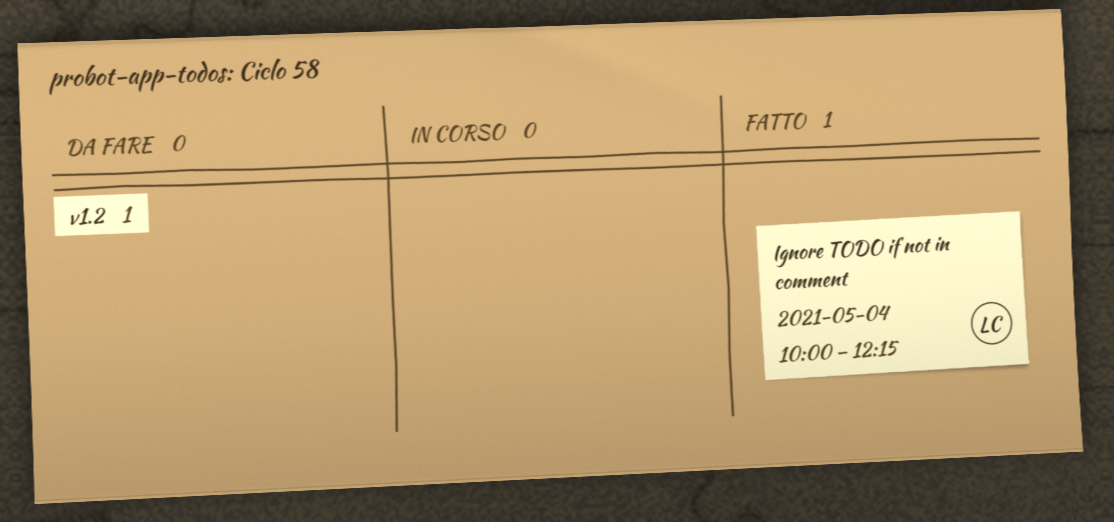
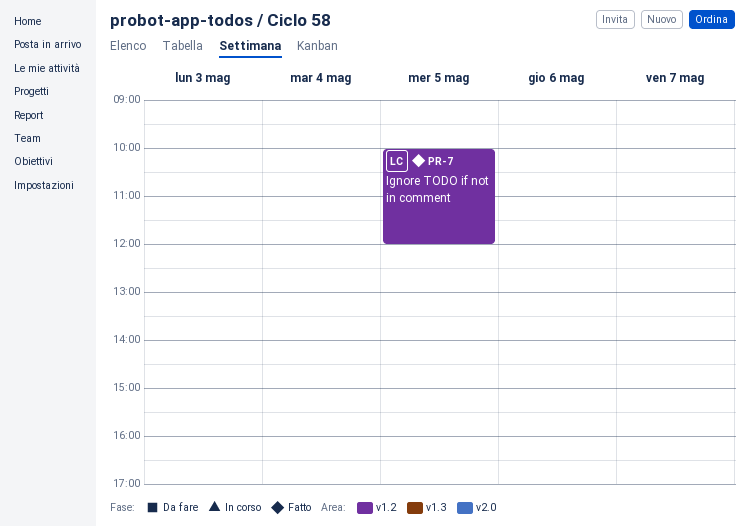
Ignore TODO if not in comment, day: May 4 -> May 5
Ignore TODO if not in comment, ends: 12:15 -> 12:00

